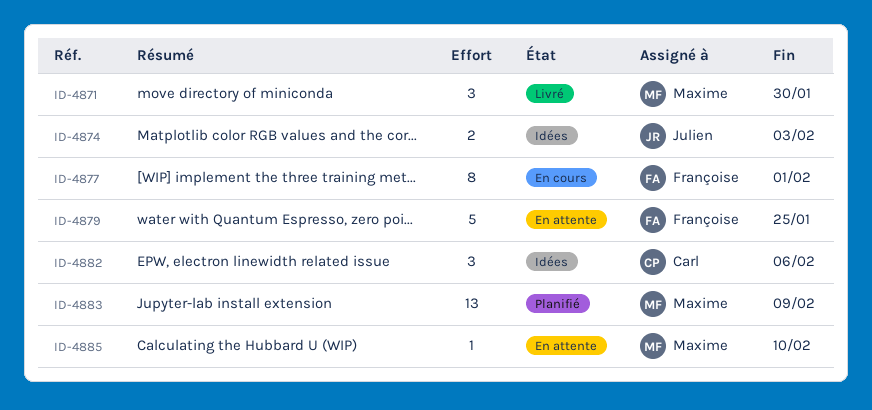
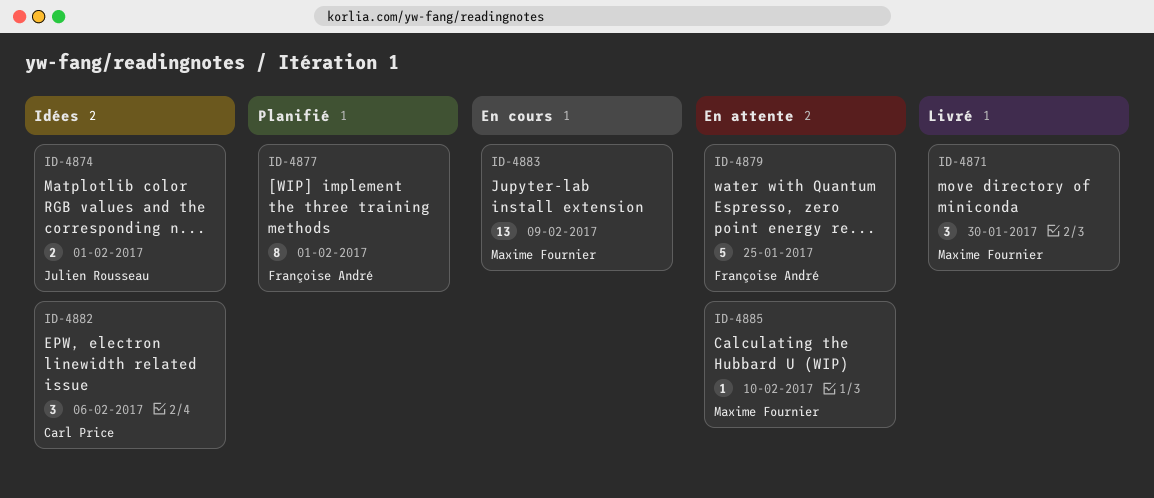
ID-4874, due: Feb 3 -> Feb 1
ID-4877, status: En cours -> Planifié
ID-4883, status: Planifié -> En cours

